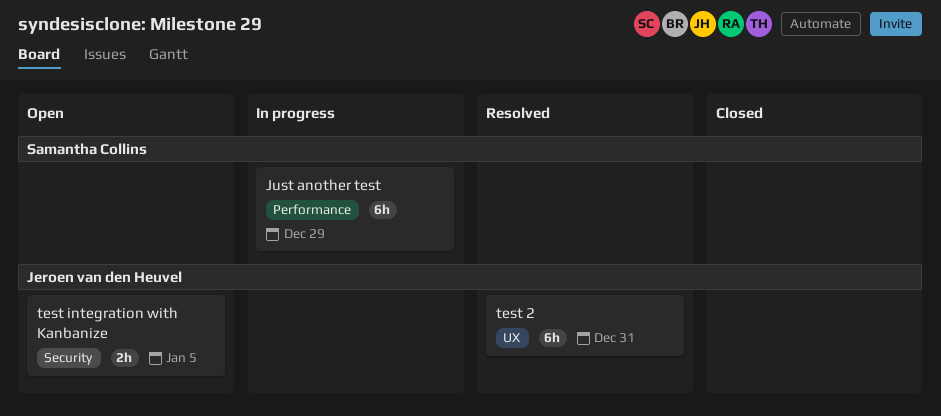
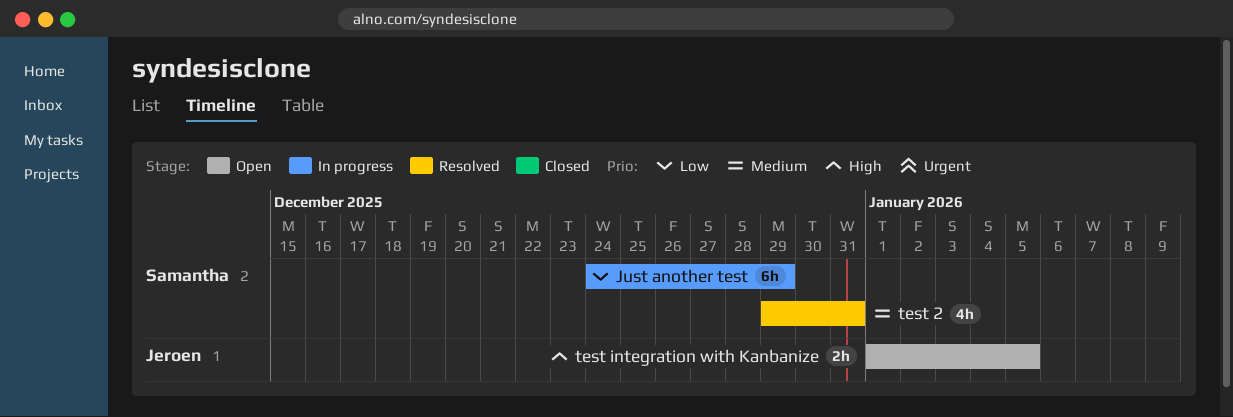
test 2, owner: Jeroen van den Heuvel -> Samantha Collins
test 2, estimate: 6h -> 4h

